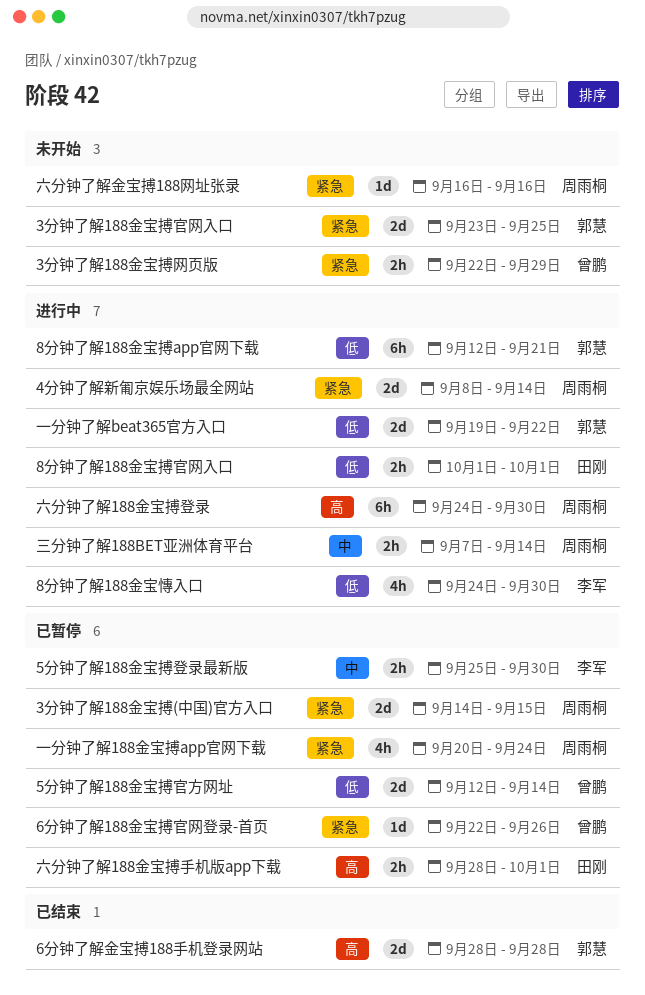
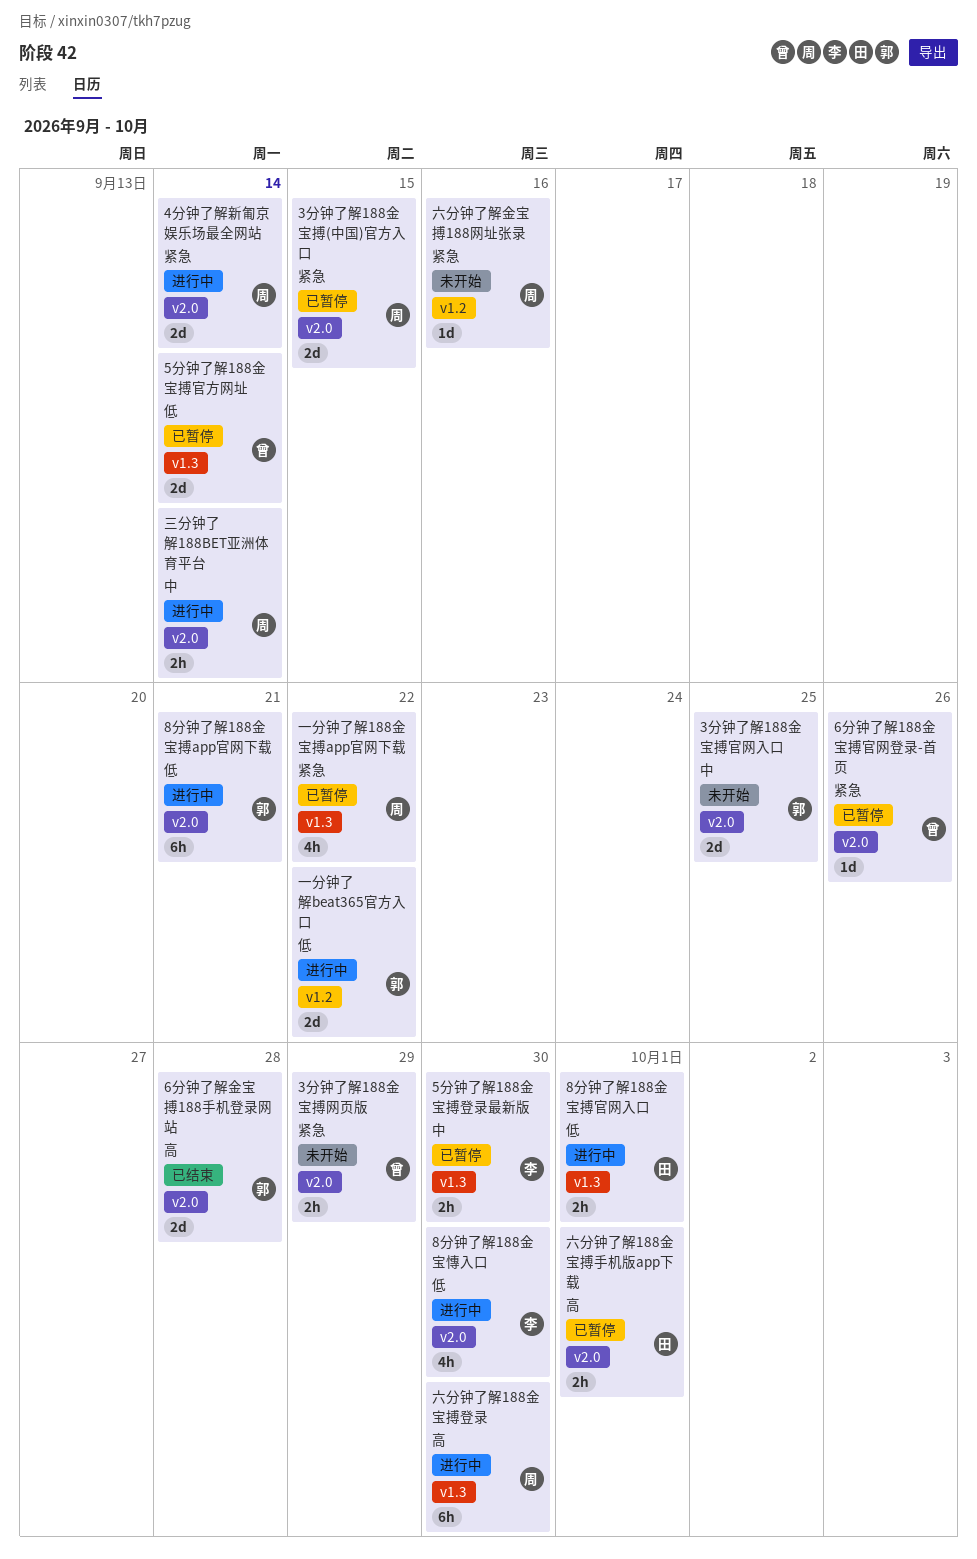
3分钟了解188金宝搏官网入口, priority: 紧急 -> 中
一分钟了解188金宝搏app官网下载, due: Sep 24 -> Sep 22

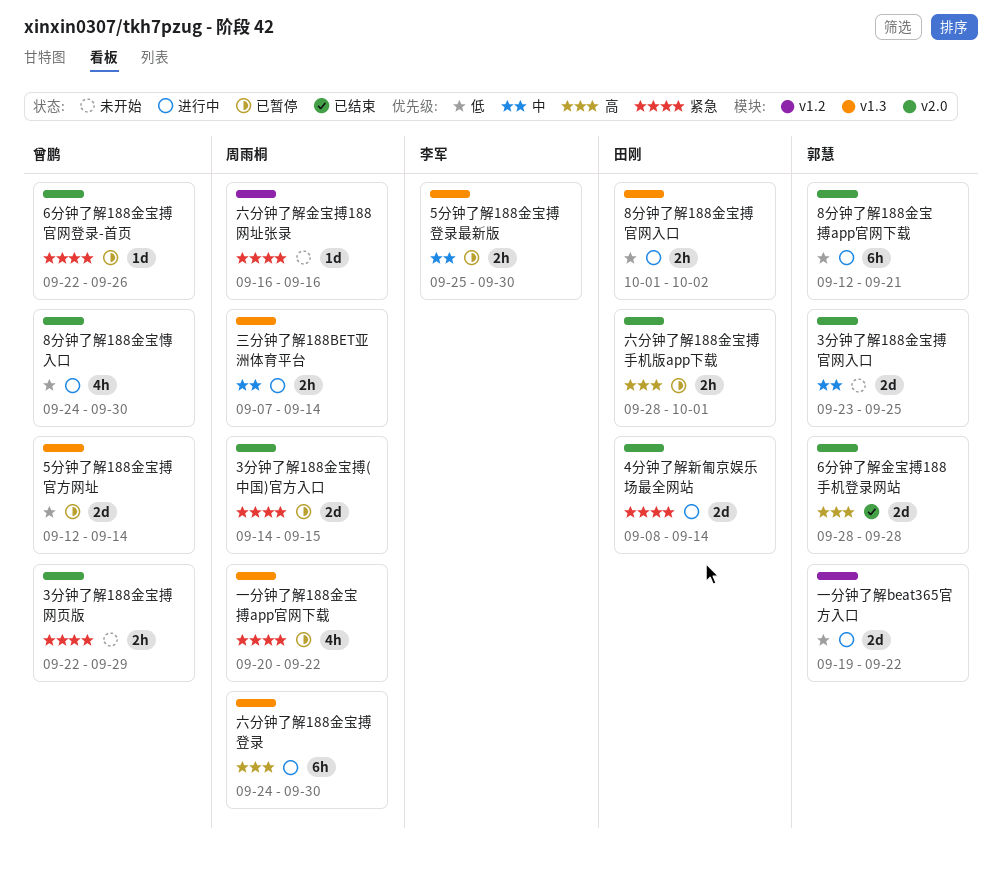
4分钟了解新匍京娱乐场最全网站, owner: 周雨桐 -> 田刚
8分钟了解188金宝慱入口, owner: 李军 -> 曾鹏
8分钟了解188金宝搏官网入口, due: Oct 1 -> Oct 2
三分钟了解188BET亚洲体育平台, label: v2.0 -> v1.3

